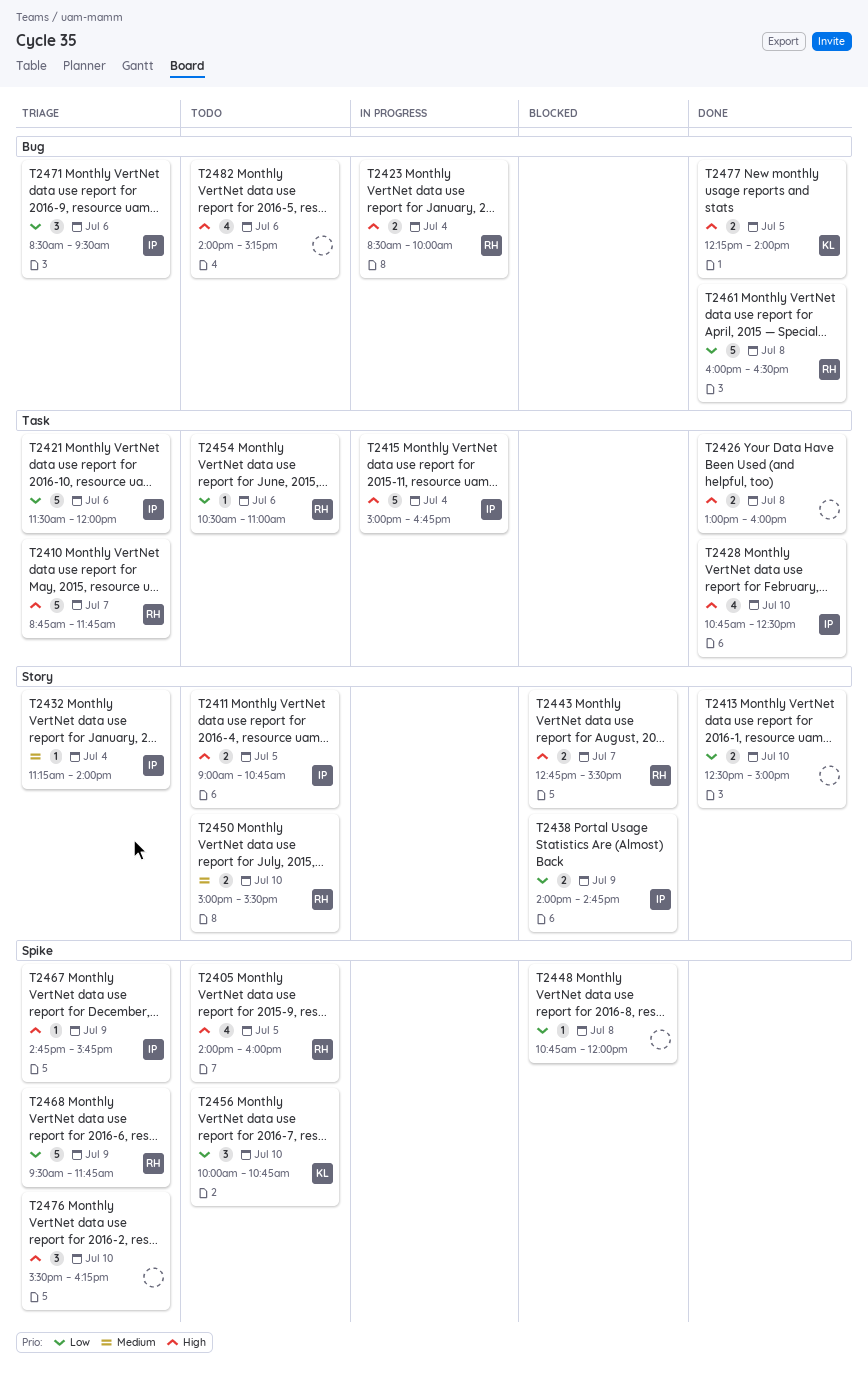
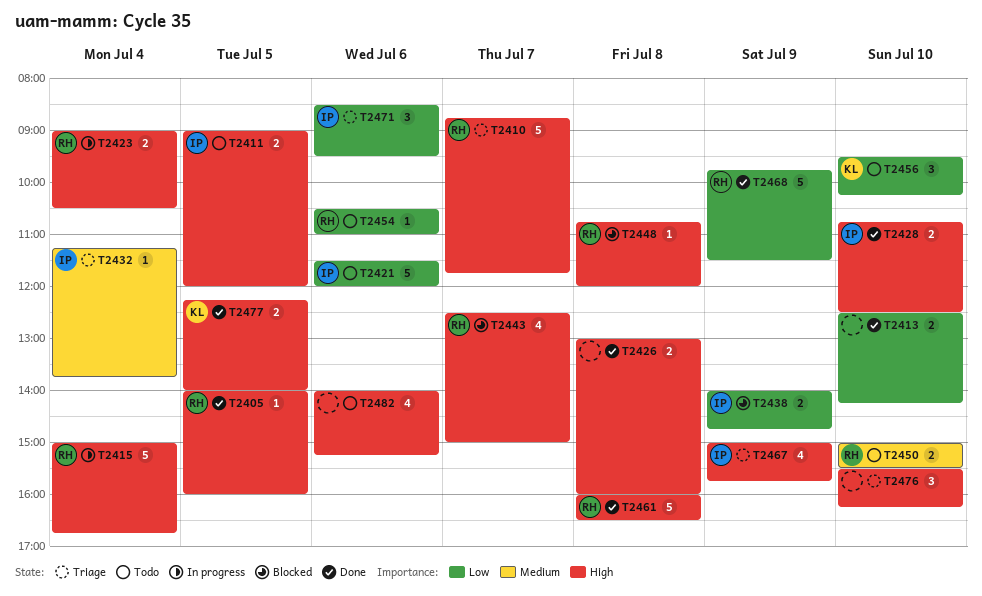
T2405, status: Todo -> Done
T2405, estimate: 4 -> 1
T2411, ends: 10:45 -> 12:00
T2413, ends: 15:00 -> 14:15
T2415, owner: IP -> RH
T2421, status: Triage -> Todo
T2423, begins: 08:30 -> 09:00
T2423, ends: 10:00 -> 10:30
T2428, estimate: 4 -> 2
T2432, ends: 14:00 -> 13:45
T2443, estimate: 2 -> 4
T2443, begins: 12:45 -> 12:30
T2443, ends: 15:30 -> 15:00
T2448, owner: none -> RH
T2448, priority: Low -> High
T2456, begins: 10:00 -> 09:30
T2456, ends: 10:45 -> 10:15
T2461, priority: Low -> High
T2467, estimate: 1 -> 4
T2467, begins: 14:45 -> 15:00
T2468, status: Triage -> Done
T2468, begins: 09:30 -> 09:45
T2468, ends: 11:45 -> 11:30

